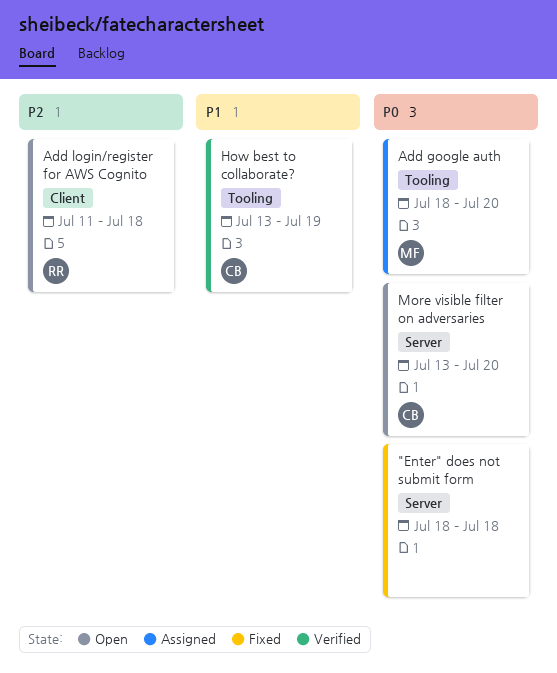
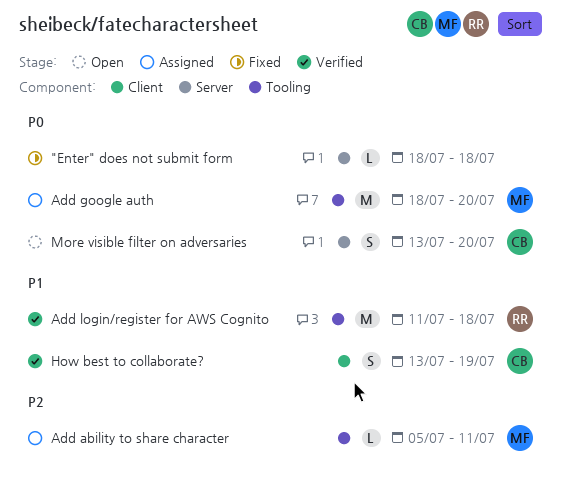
Add ability to share character: none -> present
Add login/register for AWS Cognito, status: Open -> Verified
Add login/register for AWS Cognito, priority: P2 -> P1
Add login/register for AWS Cognito, label: Client -> Tooling
How best to collaborate?, label: Tooling -> Client

